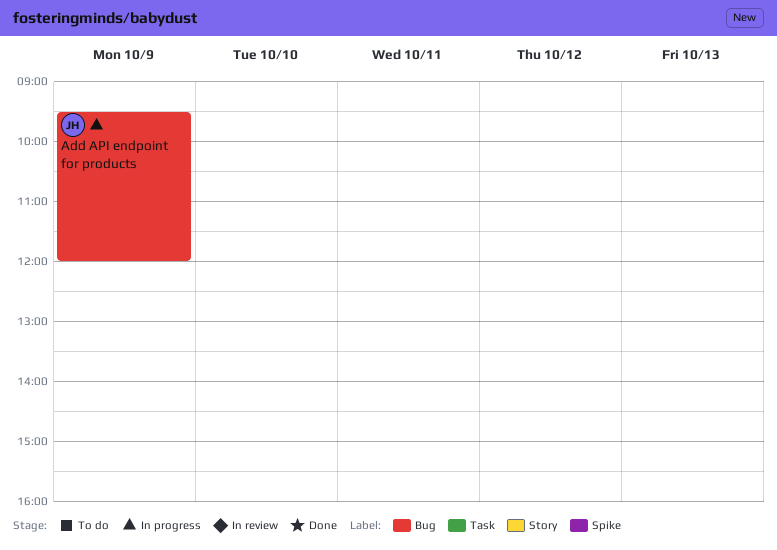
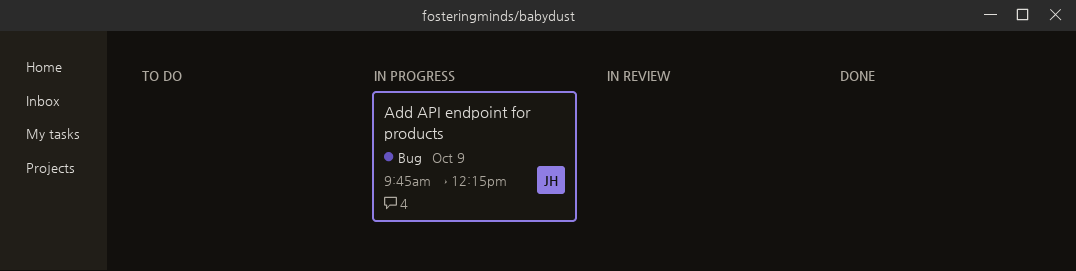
Add API endpoint for products, begins: 09:30 -> 09:45
Add API endpoint for products, ends: 12:00 -> 12:15

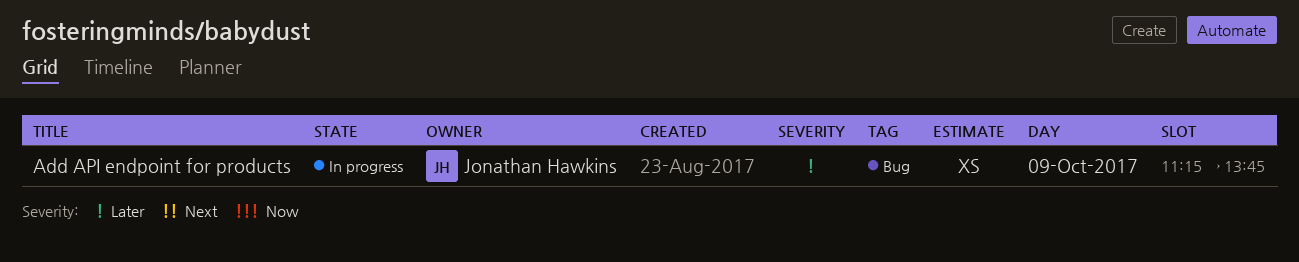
Add API endpoint for products, begins: 09:45 -> 11:15
Add API endpoint for products, ends: 12:15 -> 13:45

